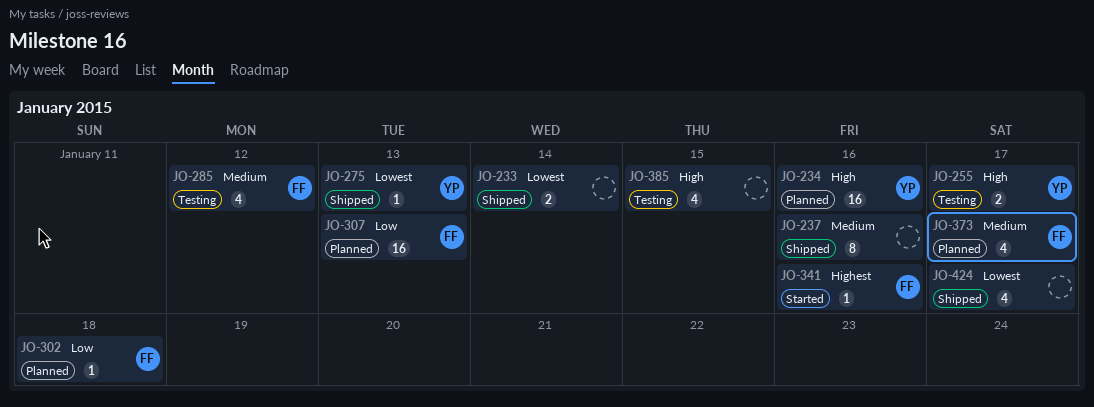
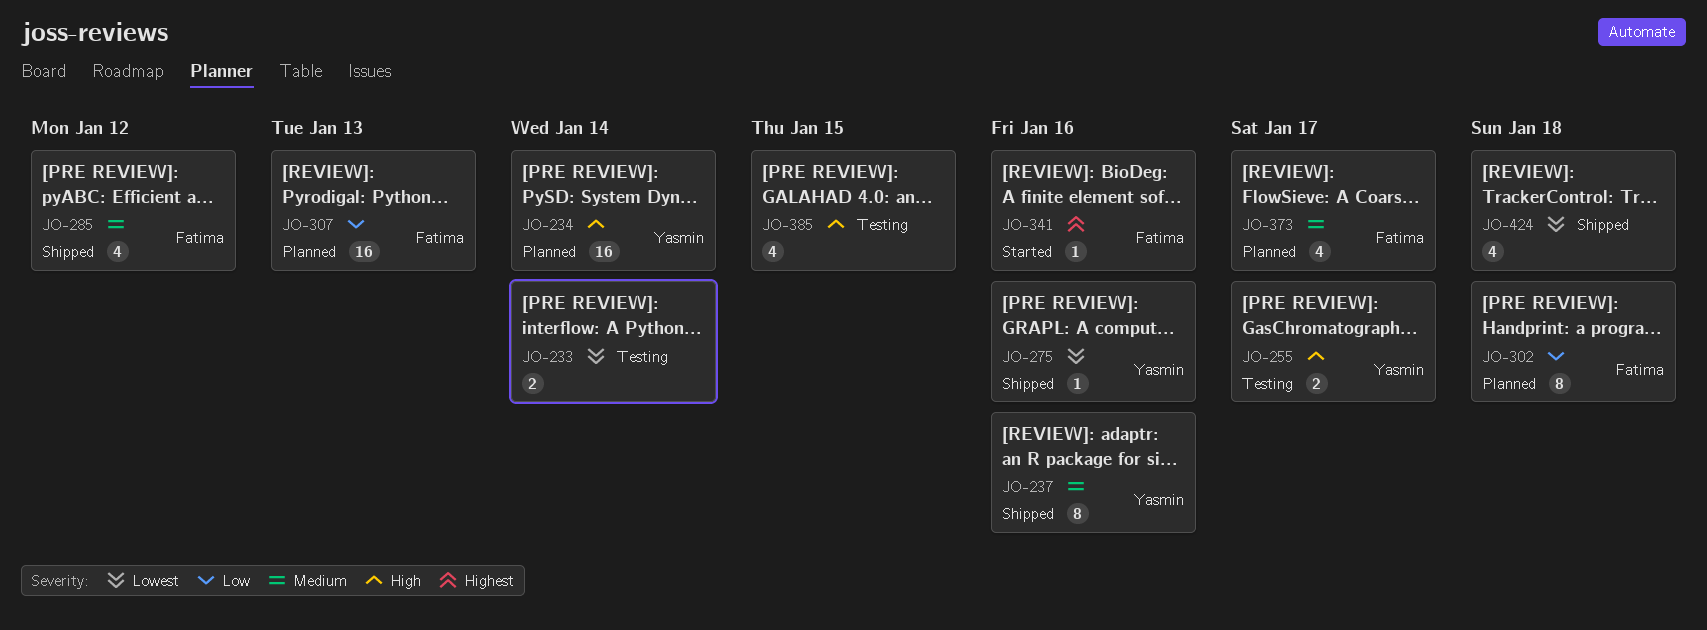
JO-233, status: Shipped -> Testing
JO-234, due: Jan 16 -> Jan 14
JO-237, owner: none -> Yasmin
JO-275, due: Jan 13 -> Jan 16
JO-285, status: Testing -> Shipped
JO-302, estimate: 1 -> 8
JO-424, due: Jan 17 -> Jan 18

